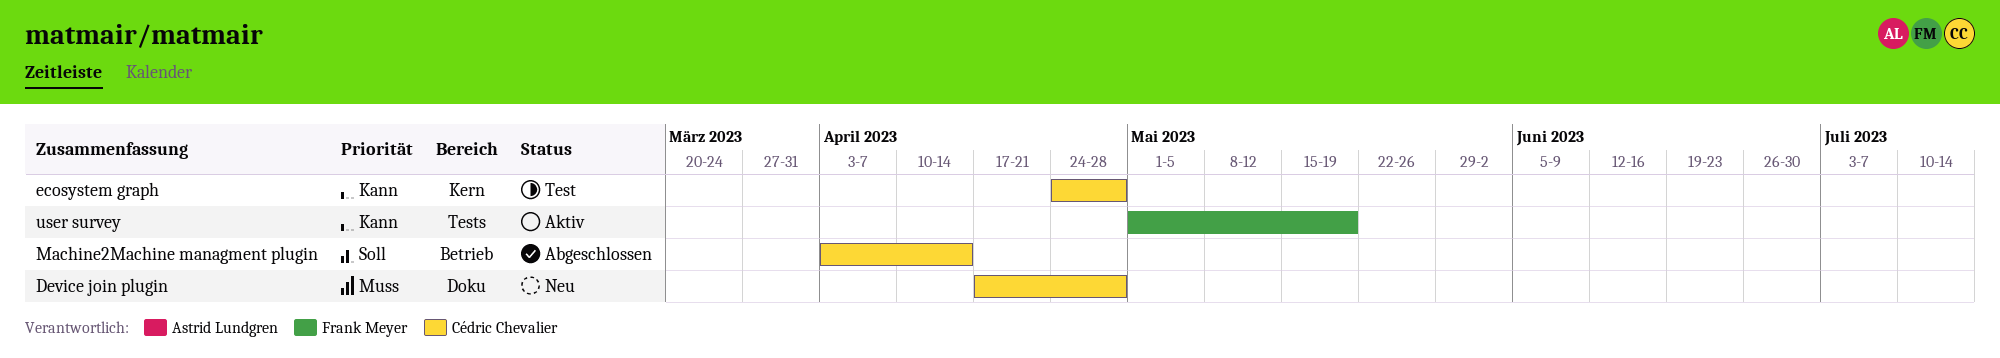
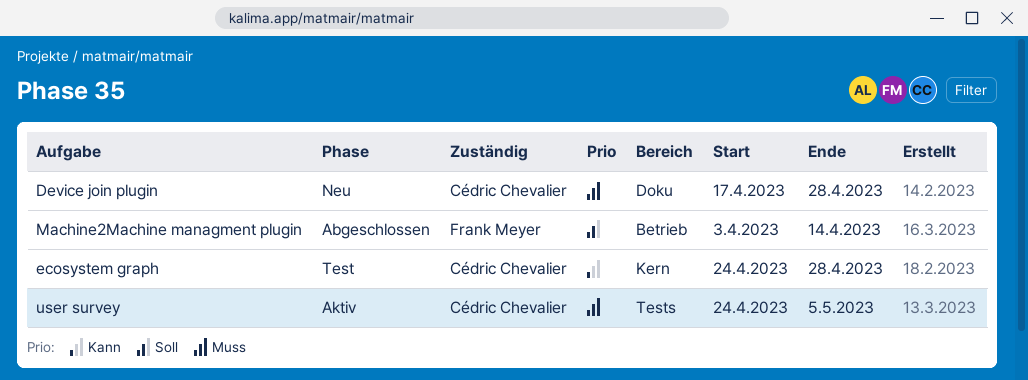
Machine2Machine managment plugin, owner: Cédric Chevalier -> Frank Meyer
user survey, owner: Frank Meyer -> Cédric Chevalier
user survey, priority: Kann -> Muss
user survey, start: May 1 -> Apr 24
user survey, due: May 19 -> May 5

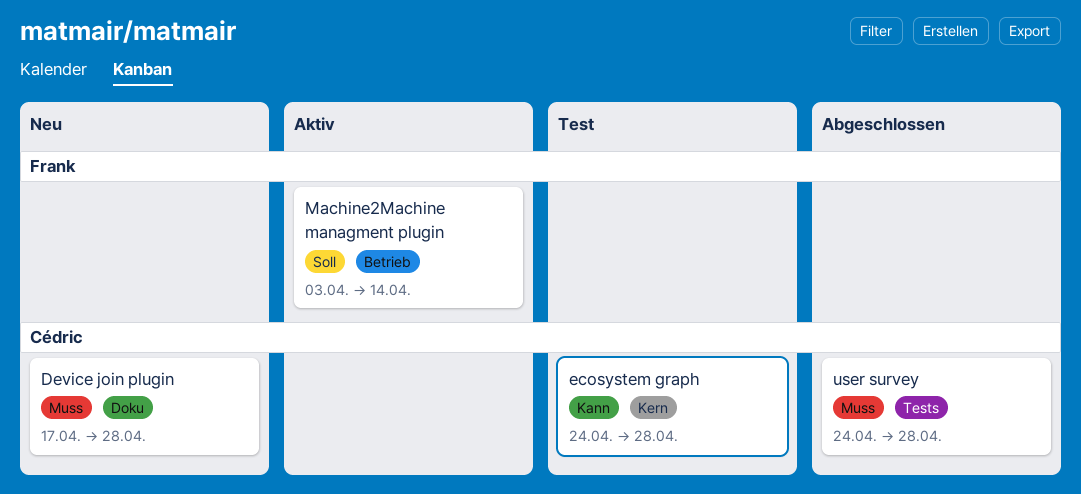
Machine2Machine managment plugin, status: Abgeschlossen -> Aktiv
user survey, status: Aktiv -> Abgeschlossen
user survey, due: May 5 -> Apr 28

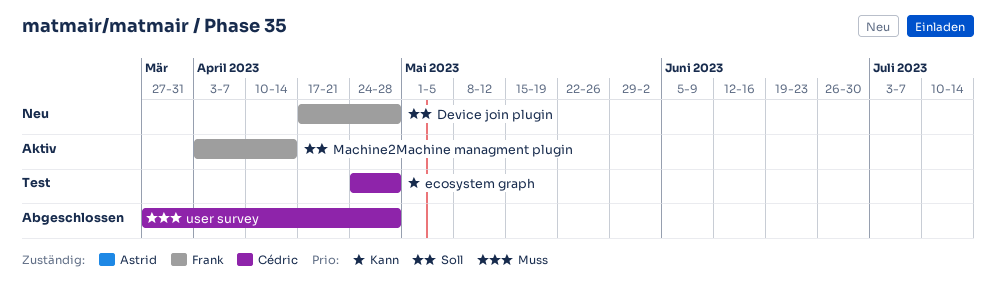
Device join plugin, owner: Cédric -> Frank
Device join plugin, priority: Muss -> Soll
user survey, start: Apr 24 -> Mar 27

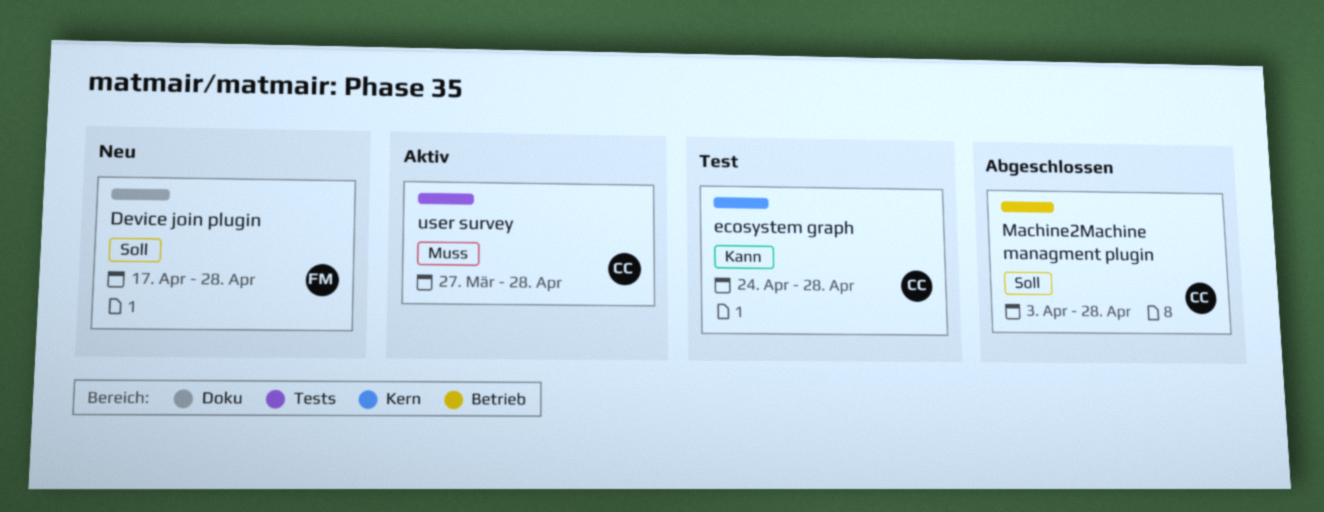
Machine2Machine managment plugin, status: Aktiv -> Abgeschlossen
Machine2Machine managment plugin, owner: Frank -> Cédric
Machine2Machine managment plugin, due: Apr 14 -> Apr 28
user survey, status: Abgeschlossen -> Aktiv

